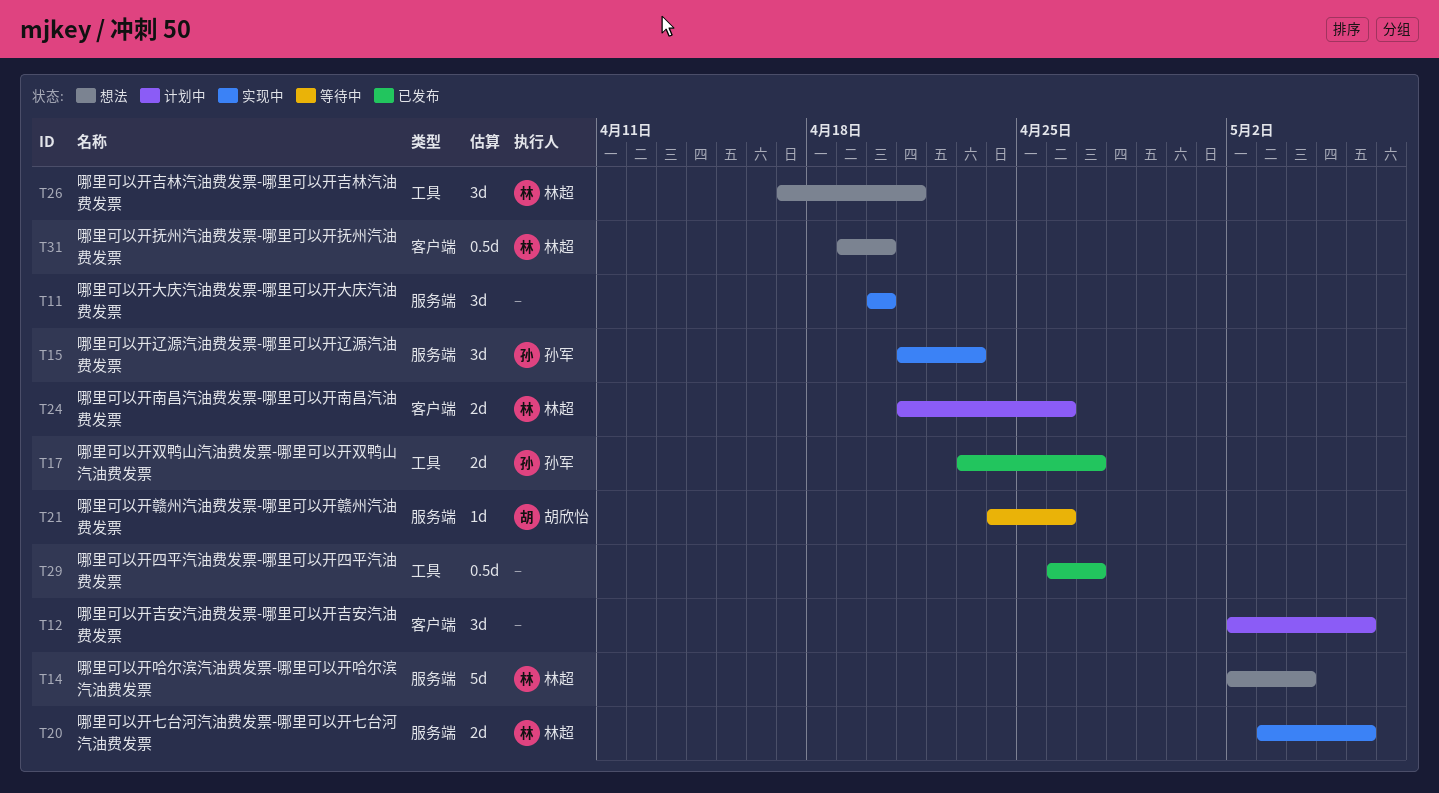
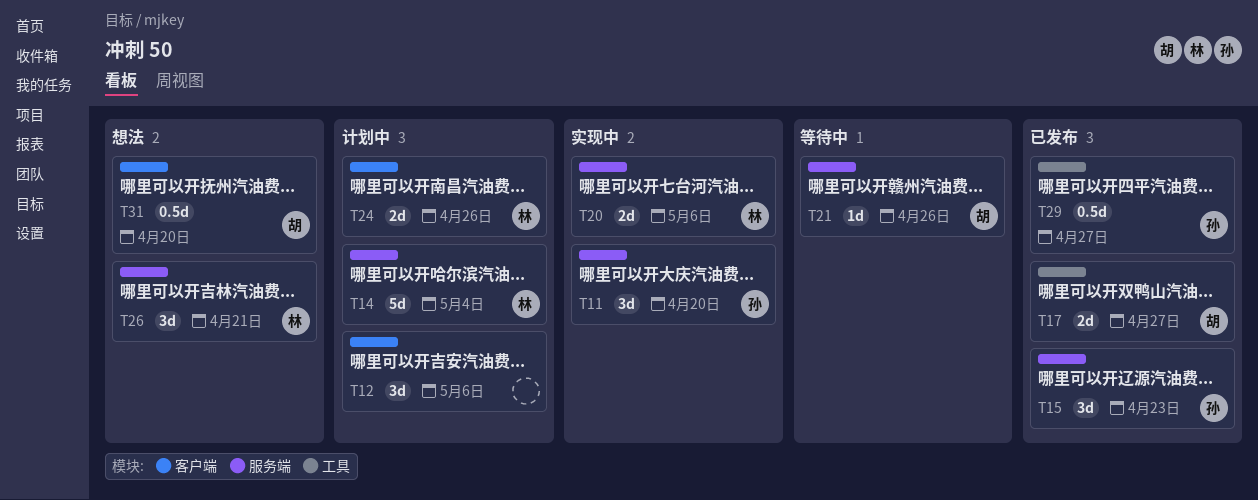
T11, owner: none -> 孙军
T14, status: 想法 -> 计划中
T15, status: 实现中 -> 已发布
T17, owner: 孙军 -> 胡欣怡
T26, label: 工具 -> 服务端
T29, owner: none -> 孙军
T31, owner: 林超 -> 胡欣怡

